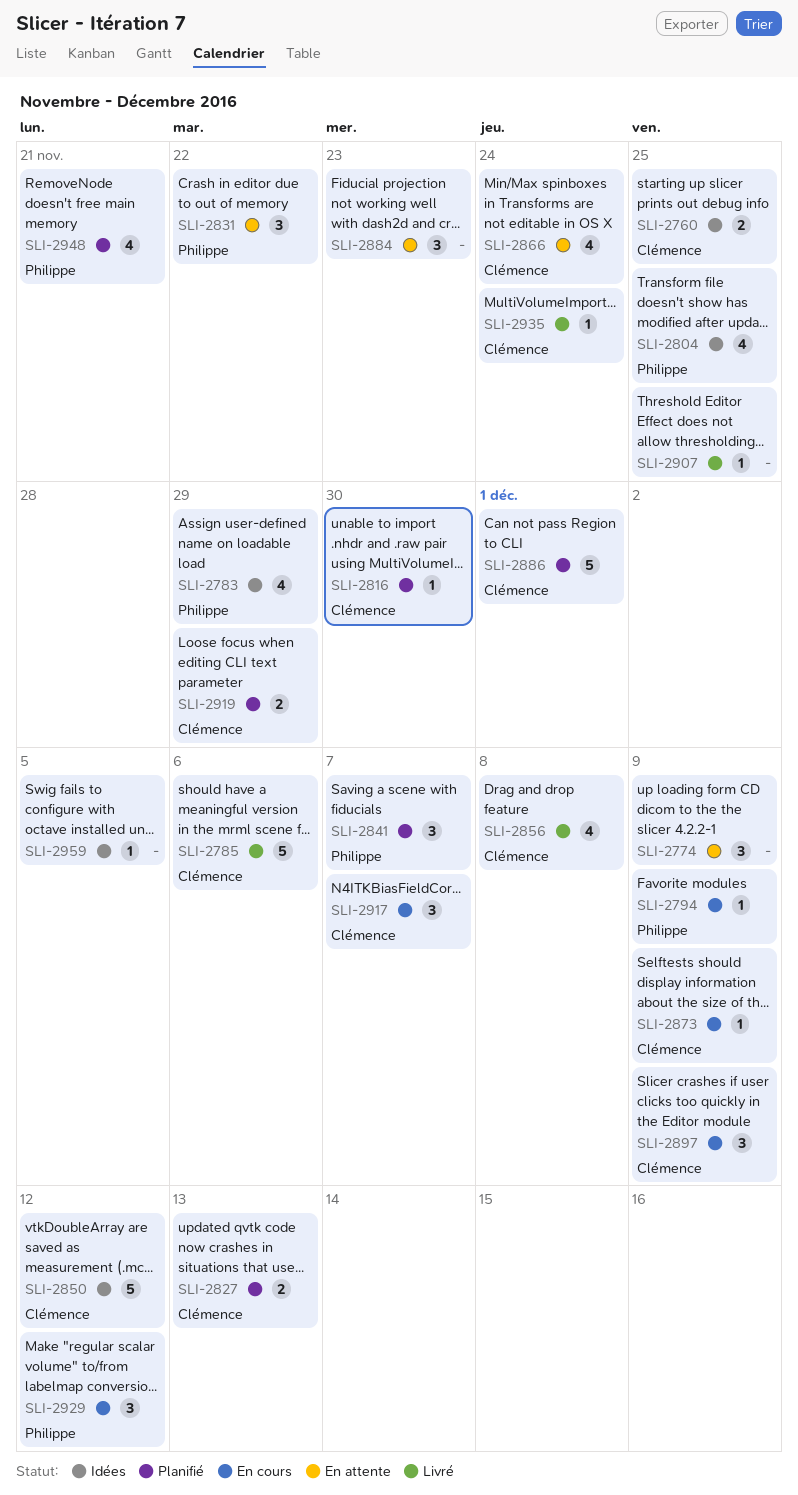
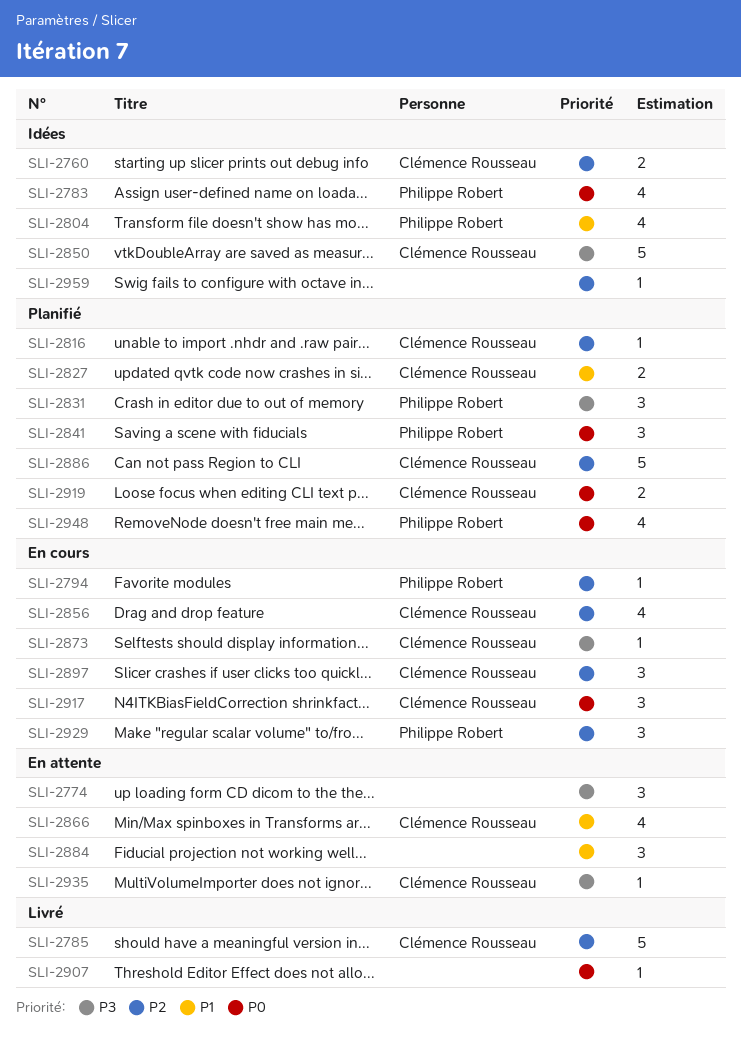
SLI-2831, status: En attente -> Planifié
SLI-2856, status: Livré -> En cours
SLI-2935, status: Livré -> En attente

